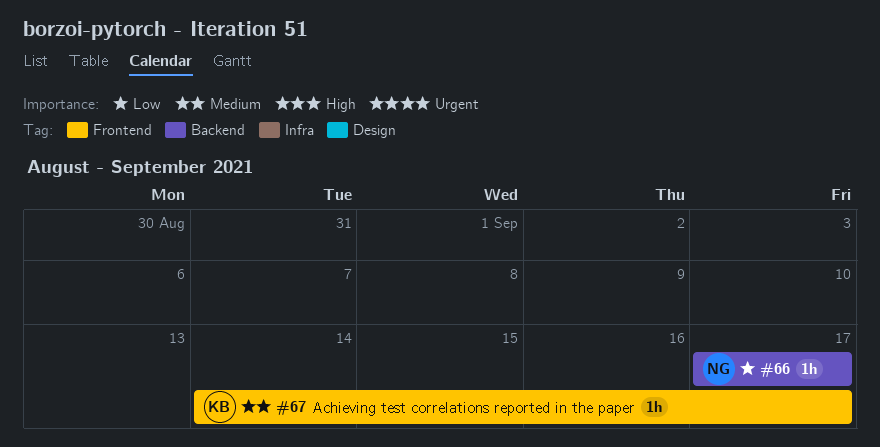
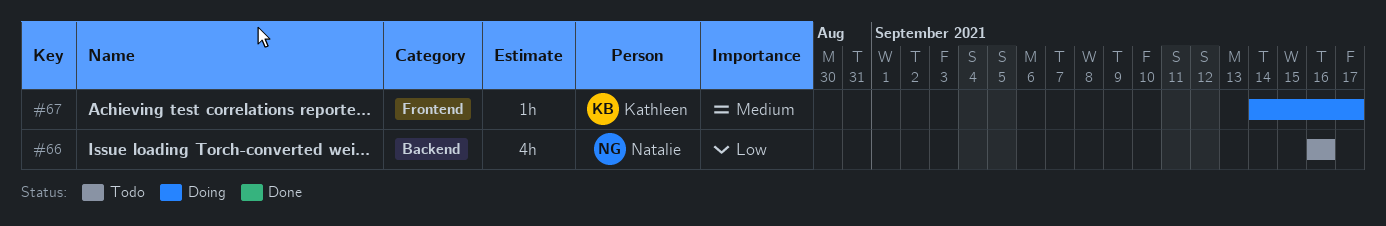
#66, estimate: 1h -> 4h
#66, start: Sep 17 -> Sep 16
#66, due: Sep 17 -> Sep 16

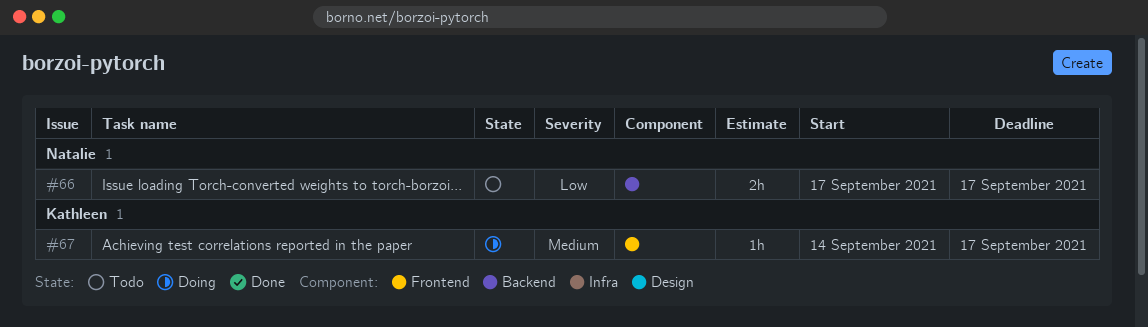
#66, estimate: 4h -> 2h
#66, start: Sep 16 -> Sep 17
#66, due: Sep 16 -> Sep 17

